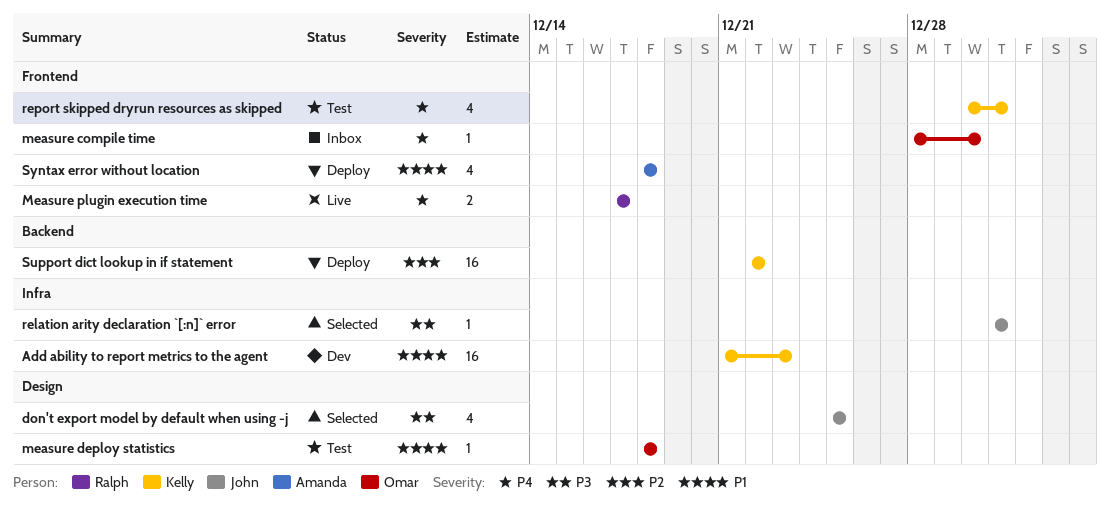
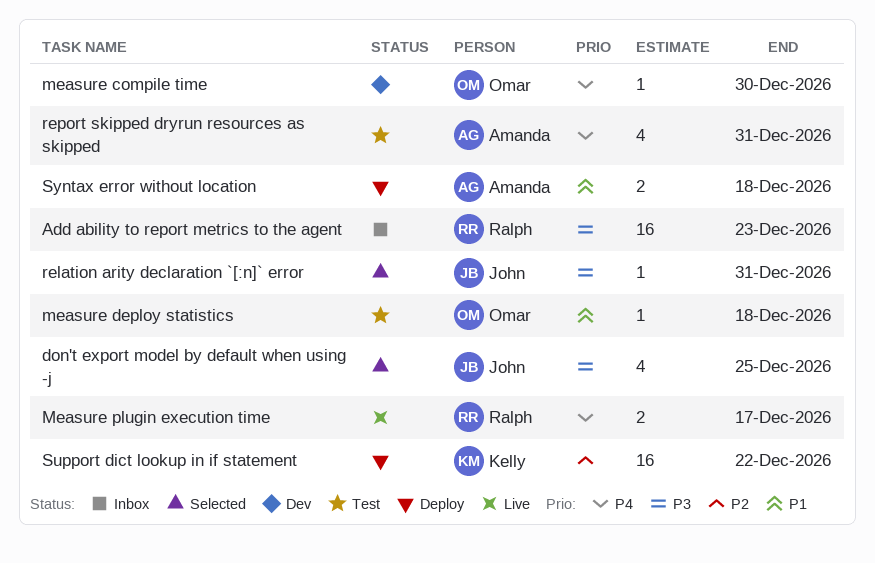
Add ability to report metrics to the agent, status: Dev -> Inbox
Add ability to report metrics to the agent, owner: Kelly -> Ralph
Add ability to report metrics to the agent, priority: P1 -> P3
measure compile time, status: Inbox -> Dev
report skipped dryrun resources as skipped, owner: Kelly -> Amanda
Syntax error without location, estimate: 4 -> 2

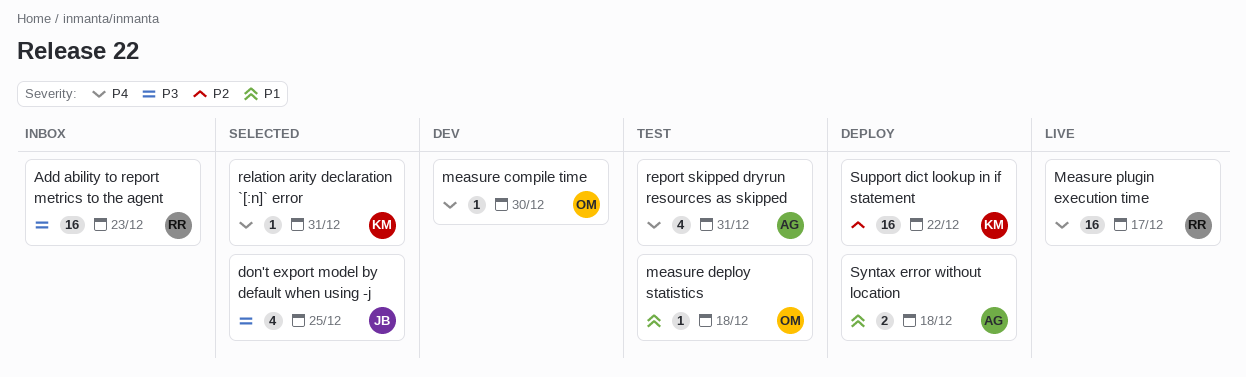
Measure plugin execution time, estimate: 2 -> 16
relation arity declaration `[:n]` error, owner: John -> Kelly
relation arity declaration `[:n]` error, priority: P3 -> P4

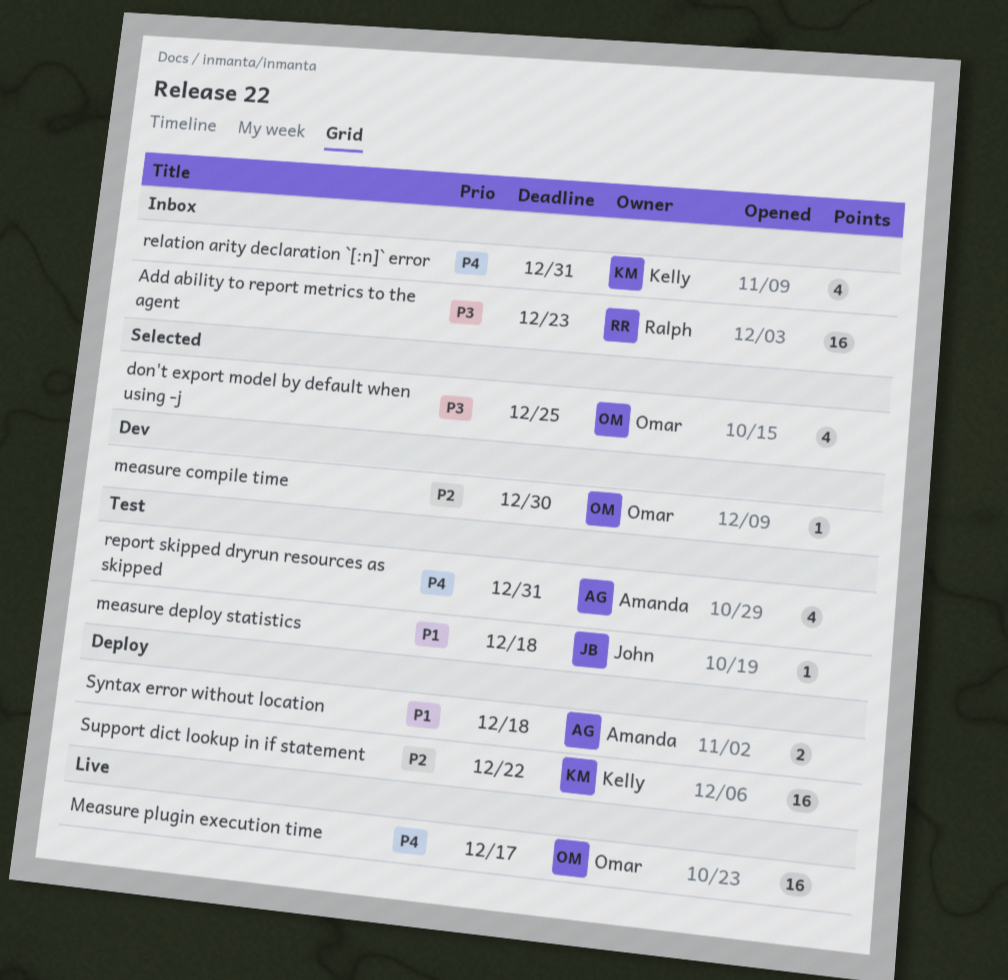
don't export model by default when using -j, owner: John -> Omar
measure compile time, priority: P4 -> P2
measure deploy statistics, owner: Omar -> John
Measure plugin execution time, owner: Ralph -> Omar
relation arity declaration `[:n]` error, status: Selected -> Inbox
relation arity declaration `[:n]` error, estimate: 1 -> 4

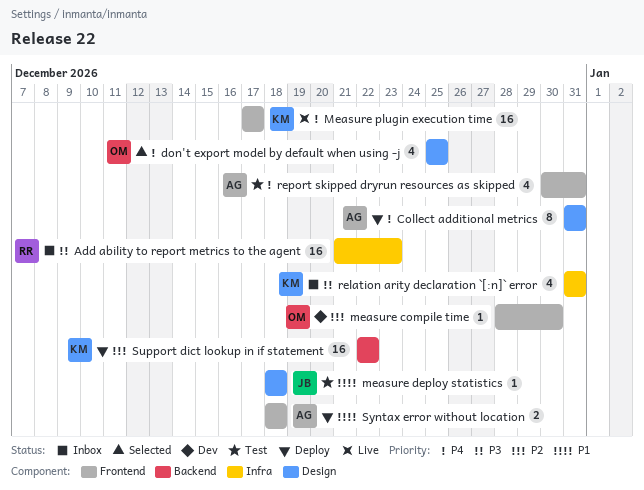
Collect additional metrics: none -> present
don't export model by default when using -j, priority: P3 -> P4
Measure plugin execution time, owner: Omar -> Kelly
relation arity declaration `[:n]` error, priority: P4 -> P3

